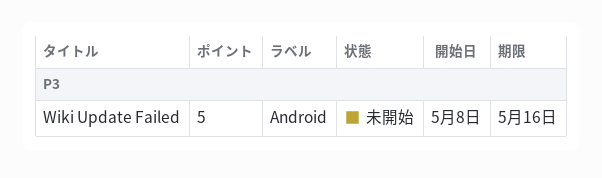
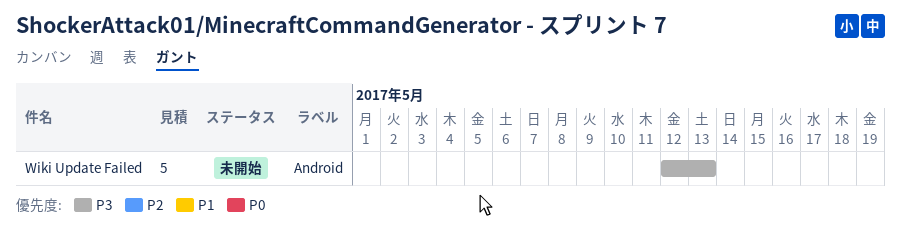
Wiki Update Failed, start: May 8 -> May 12
Wiki Update Failed, due: May 16 -> May 13

